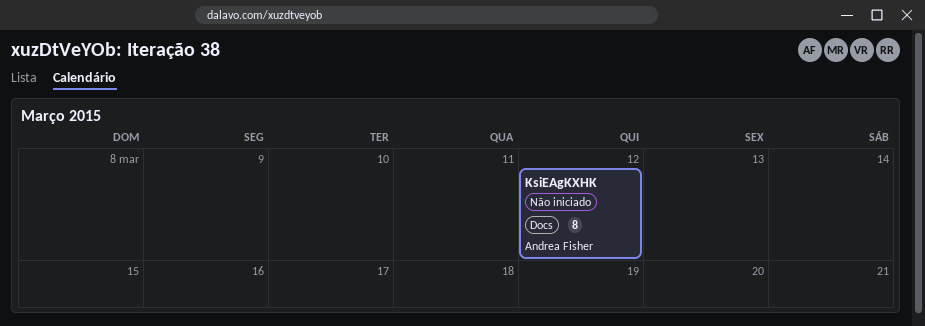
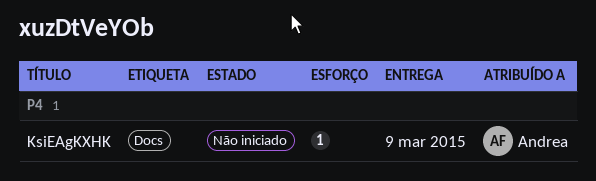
KsiEAgKXHK, estimate: 8 -> 1
KsiEAgKXHK, due: Mar 12 -> Mar 9

